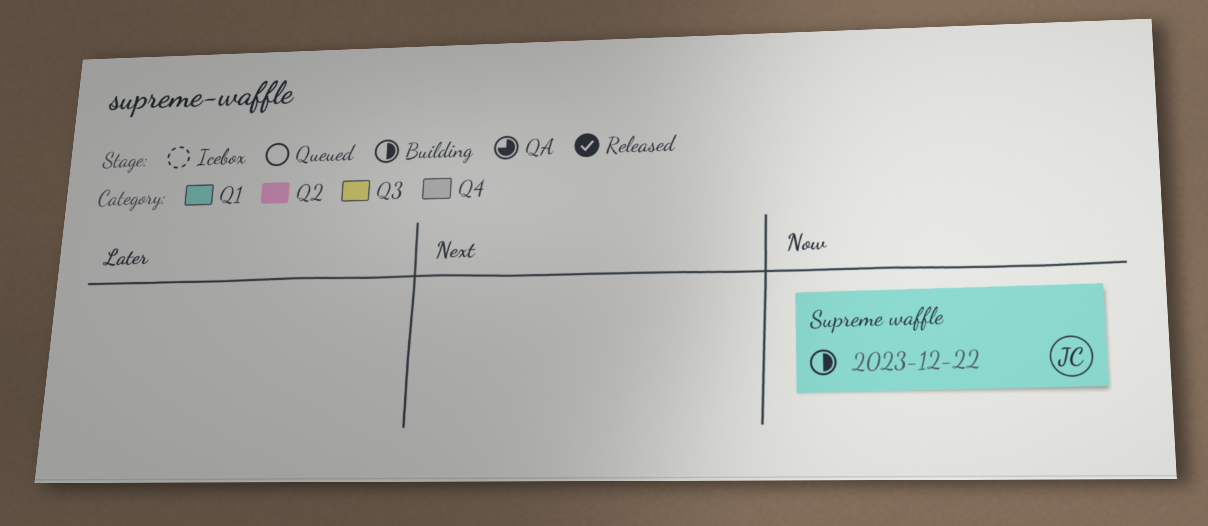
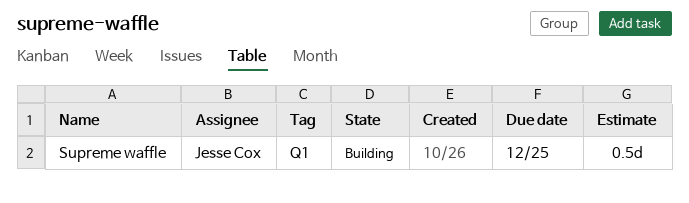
Supreme waffle, due: Dec 22 -> Dec 25

